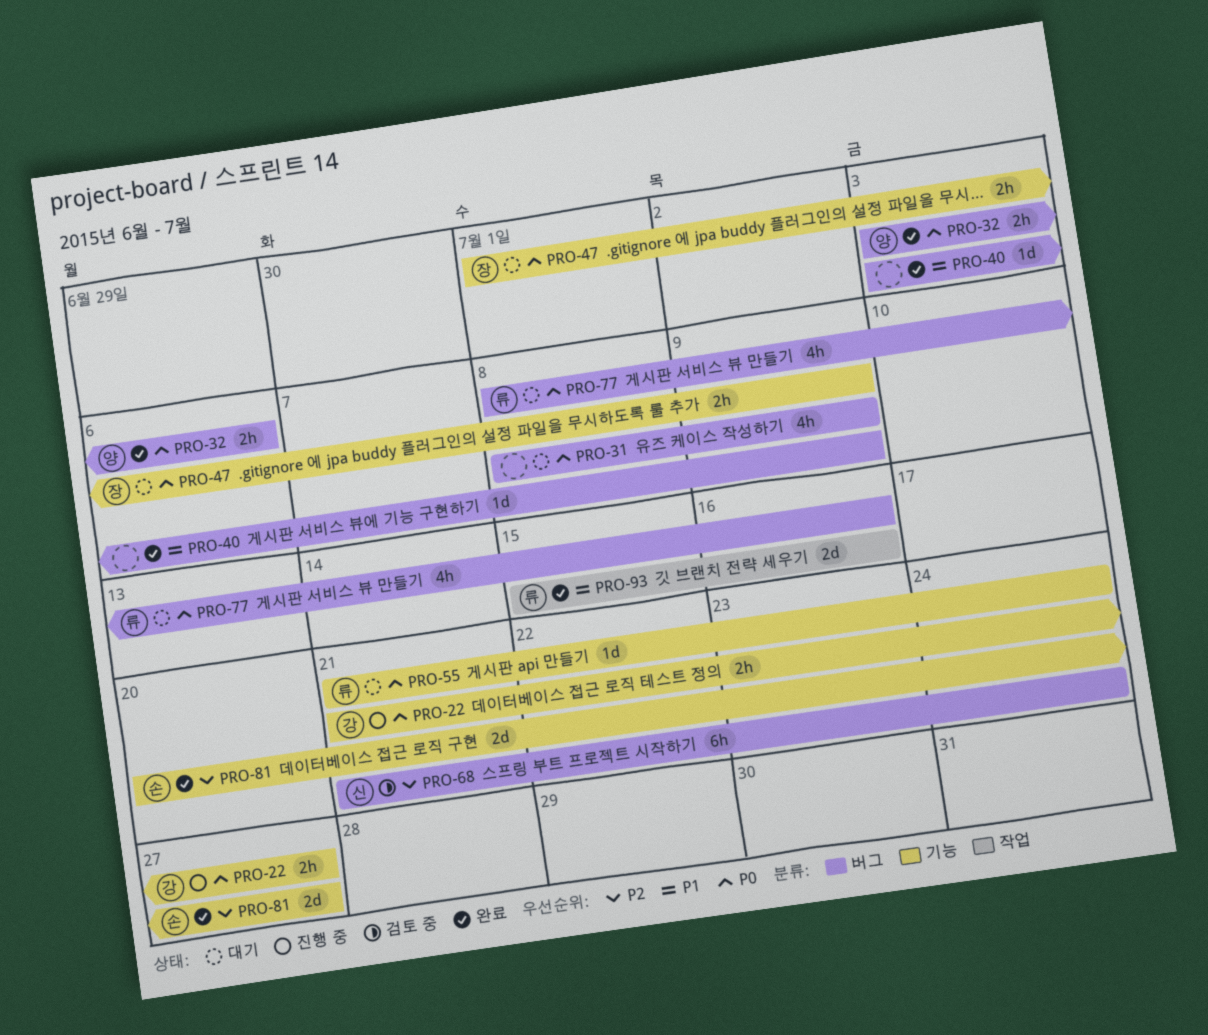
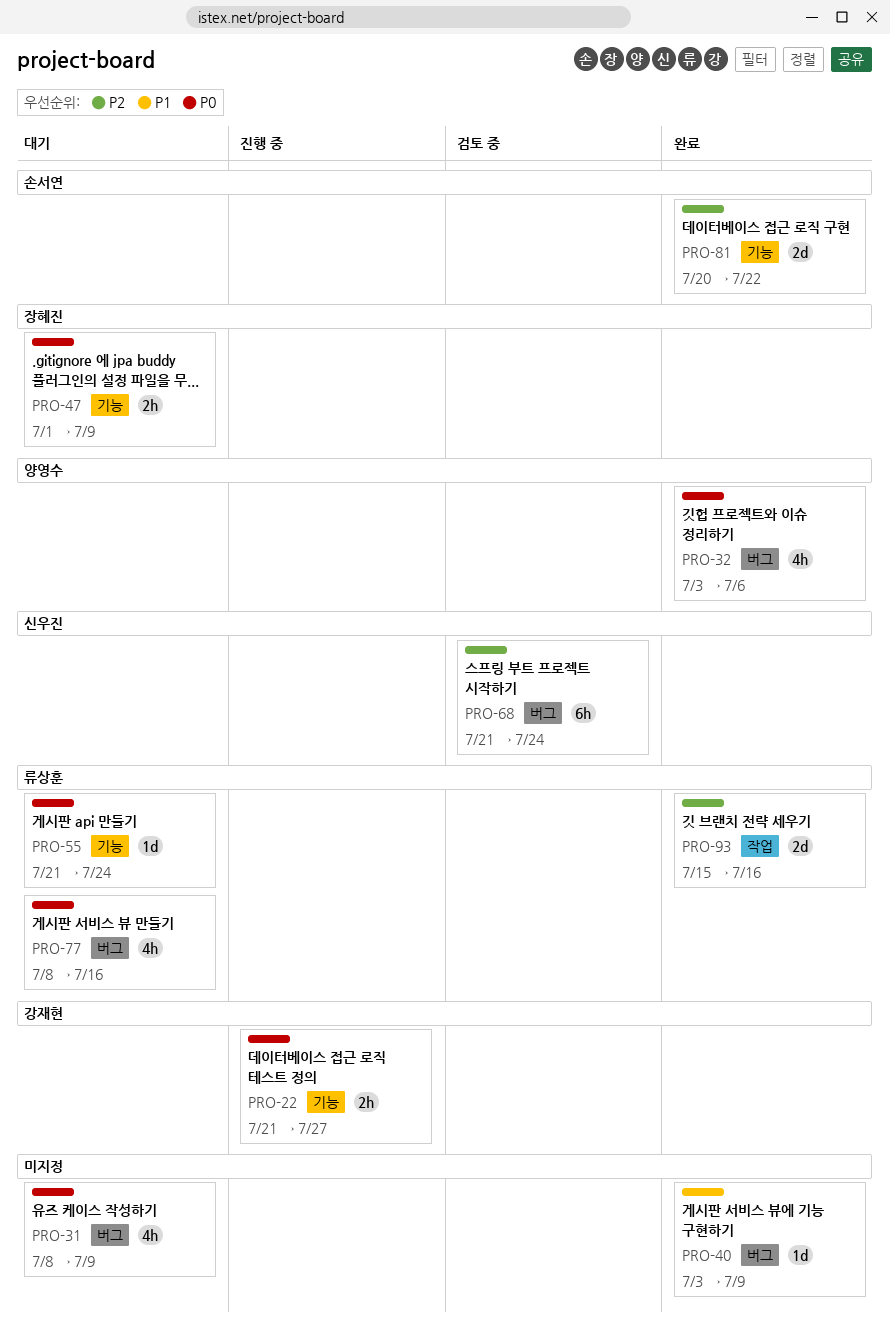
PRO-32, estimate: 2h -> 4h
PRO-81, due: Jul 27 -> Jul 22
PRO-93, priority: P1 -> P2

